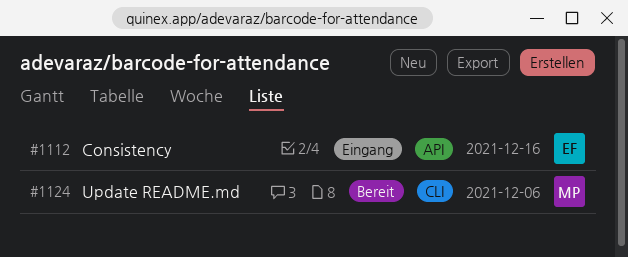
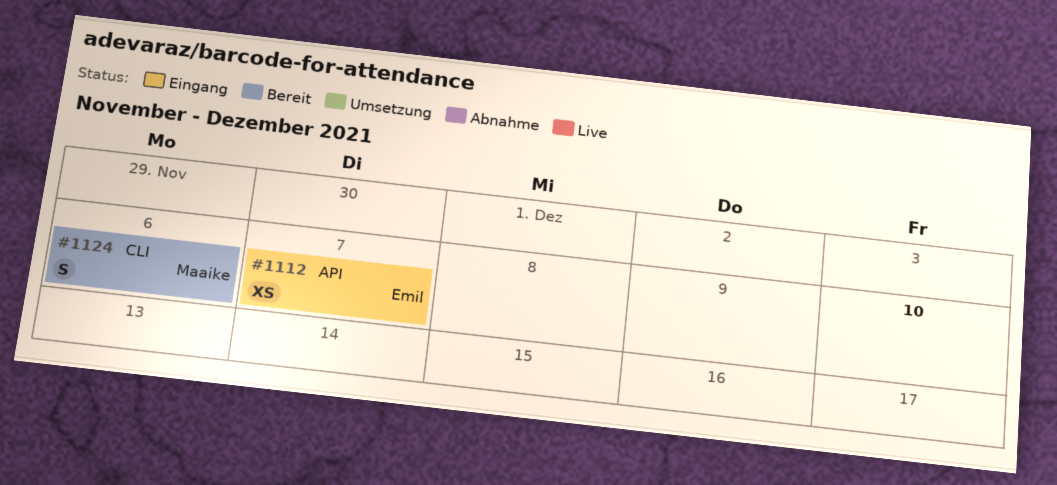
#1112, due: Dec 16 -> Dec 7

